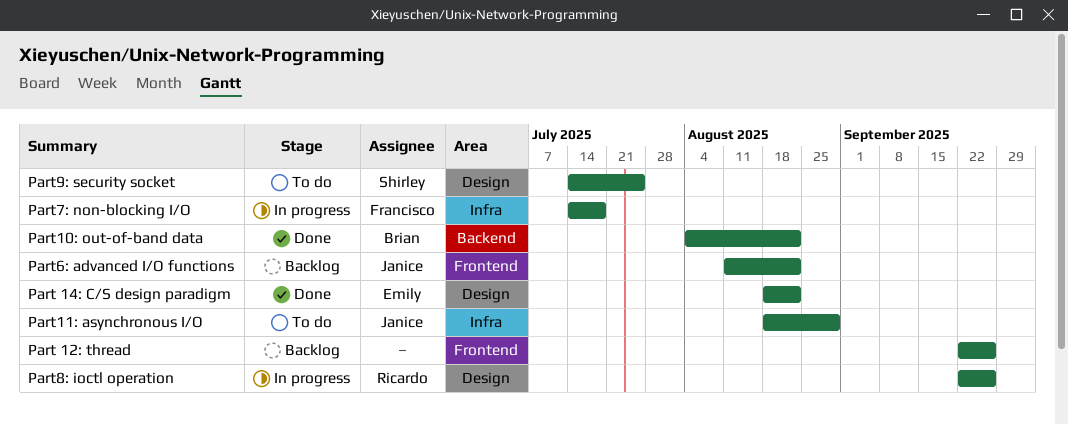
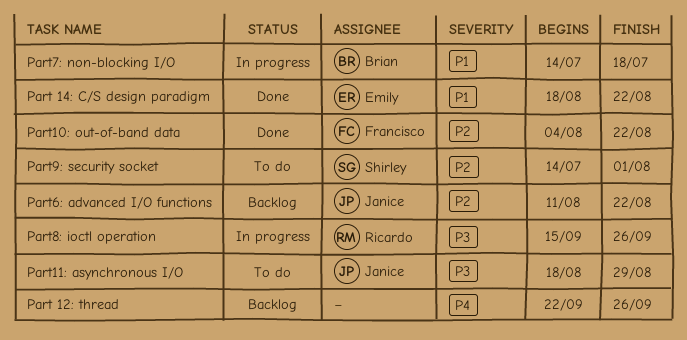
Part10: out-of-band data, owner: Brian -> Francisco
Part7: non-blocking I/O, owner: Francisco -> Brian
Part8: ioctl operation, start: Sep 22 -> Sep 15
Part9: security socket, due: Jul 25 -> Aug 1

